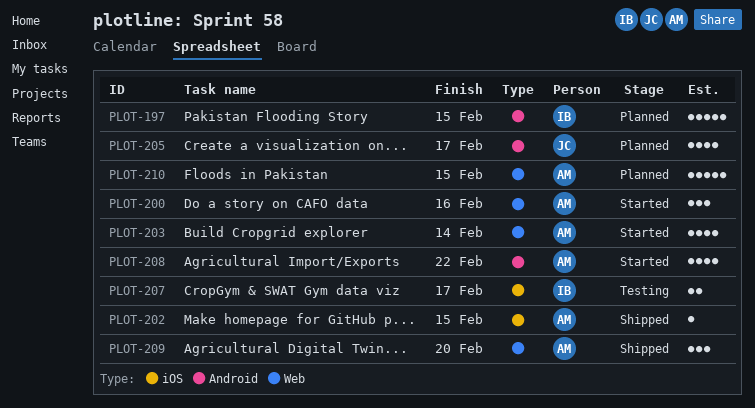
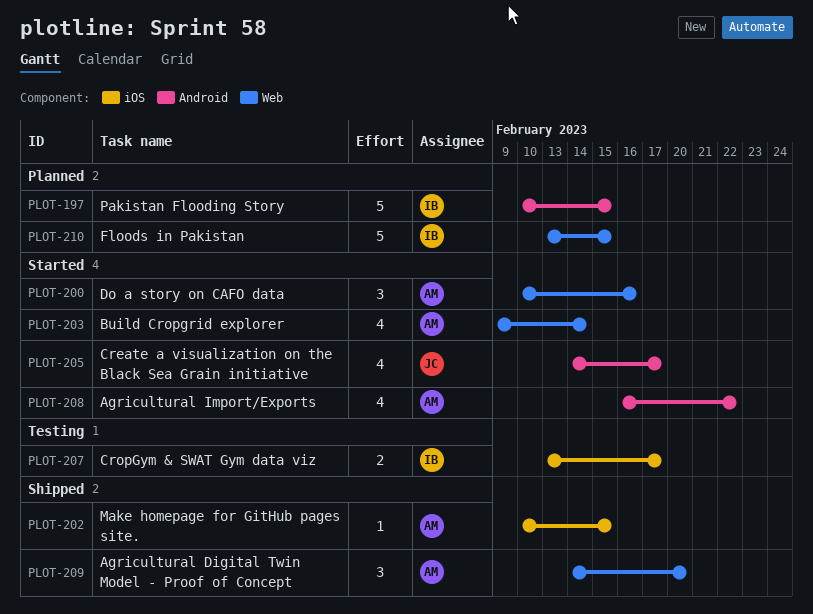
PLOT-205, status: Planned -> Started
PLOT-210, owner: AM -> IB

